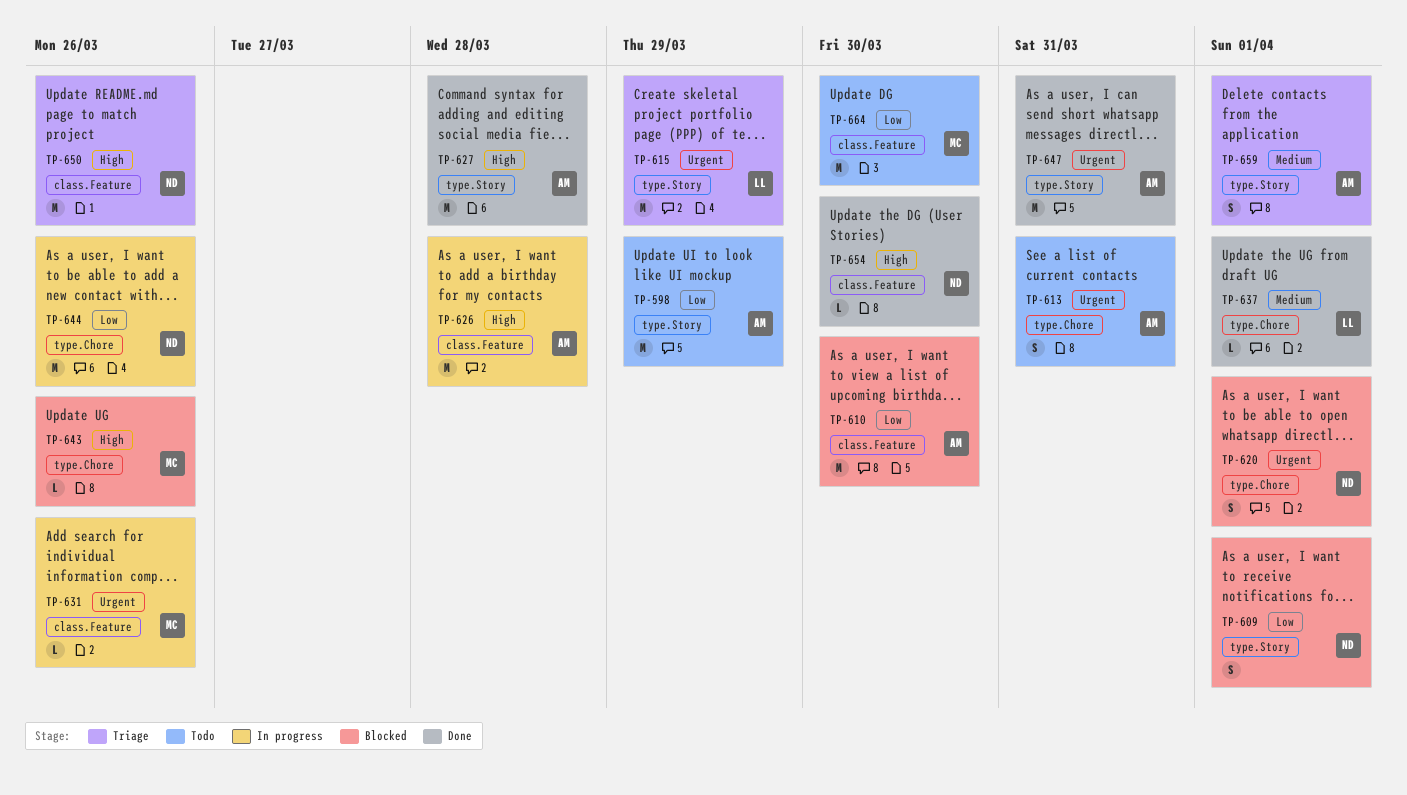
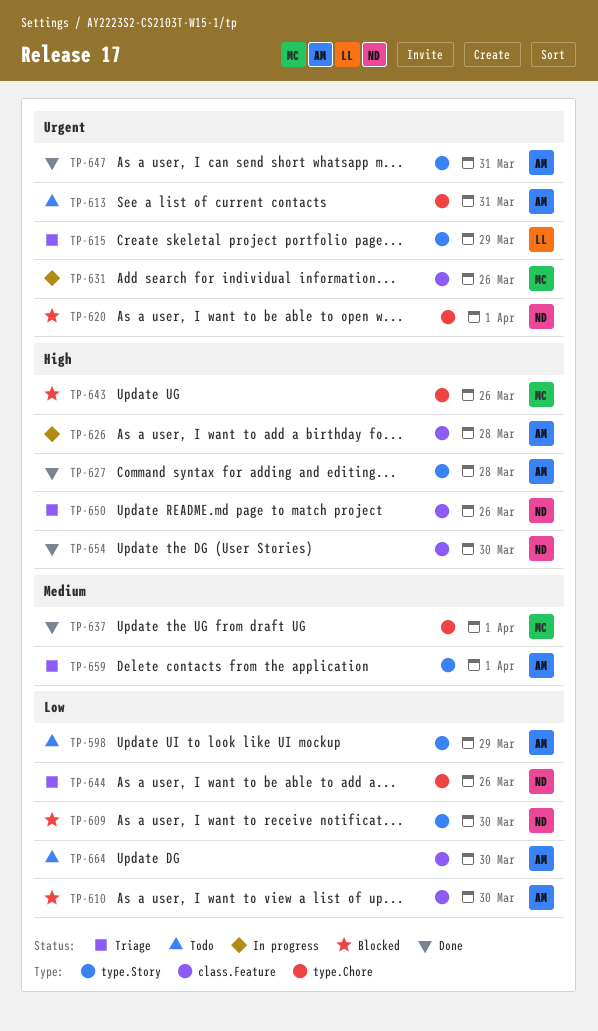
TP-609, due: Apr 1 -> Mar 30
TP-637, owner: LL -> MC
TP-644, status: In progress -> Triage
TP-664, owner: MC -> AM

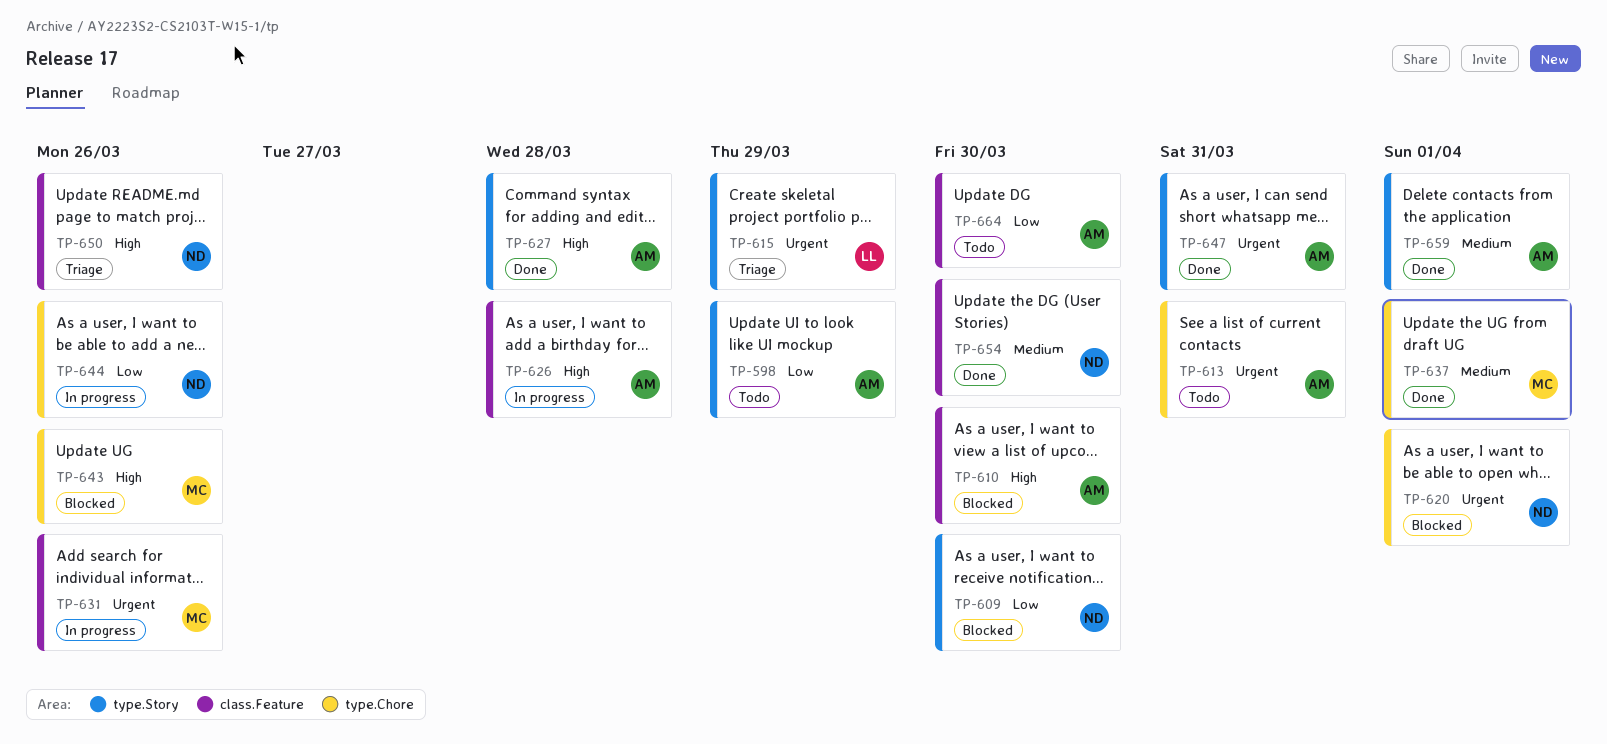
TP-610, priority: Low -> High
TP-644, status: Triage -> In progress
TP-654, priority: High -> Medium
TP-659, status: Triage -> Done

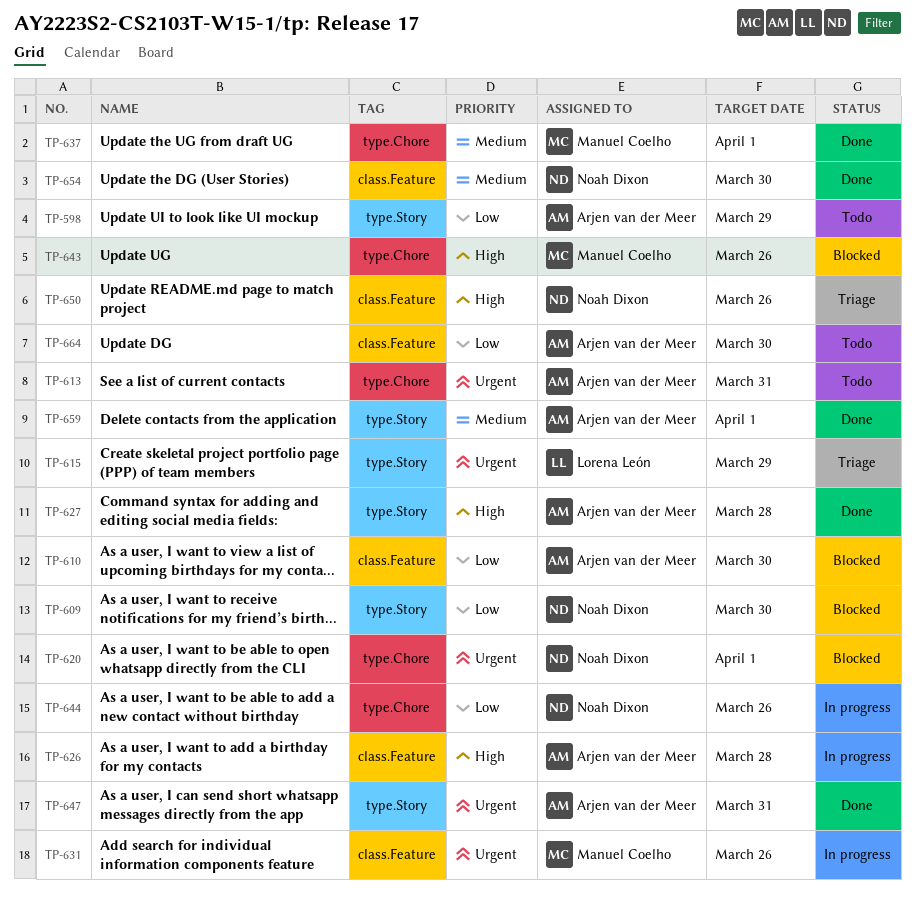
TP-610, priority: High -> Low

